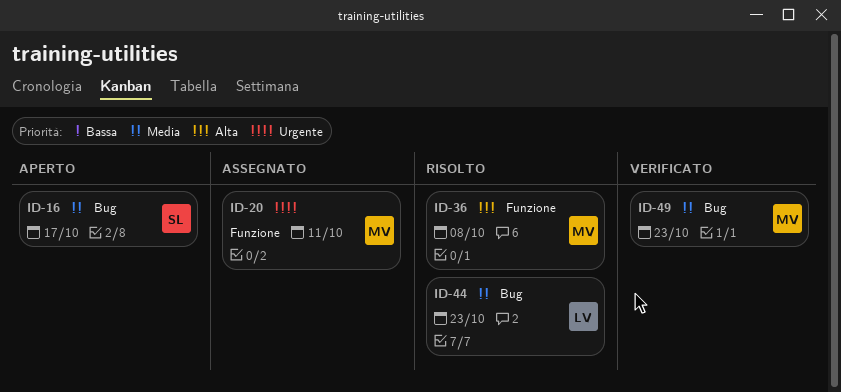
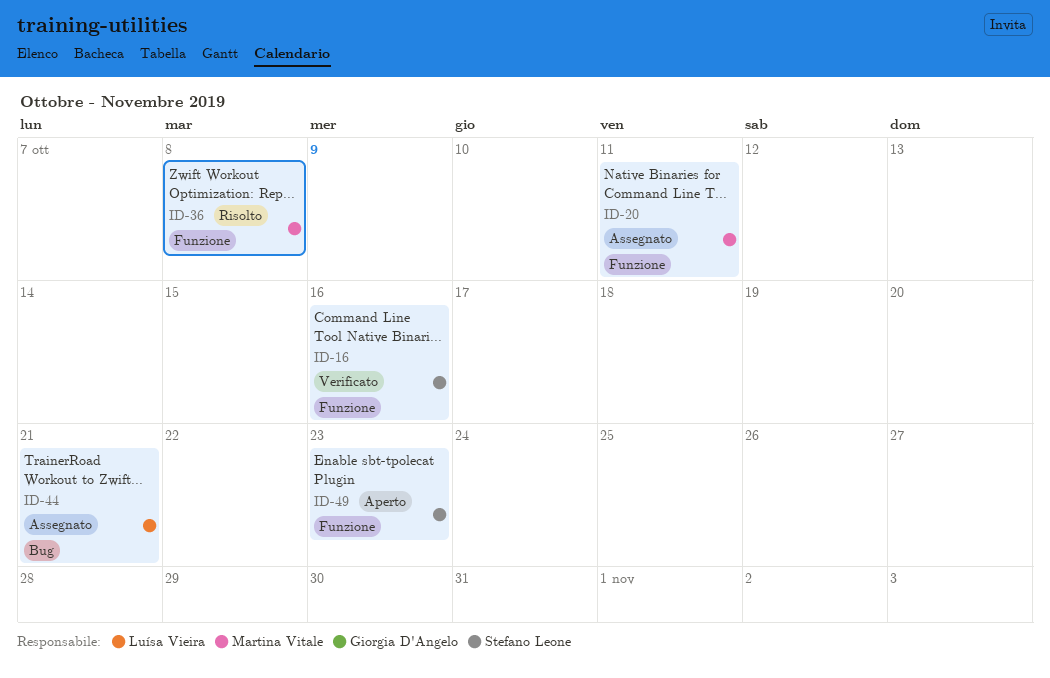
ID-16, status: Aperto -> Verificato
ID-16, label: Bug -> Funzione
ID-16, due: Oct 17 -> Oct 16
ID-44, status: Risolto -> Assegnato
ID-44, due: Oct 23 -> Oct 21
ID-49, status: Verificato -> Aperto
ID-49, owner: Martina Vitale -> Stefano Leone
ID-49, label: Bug -> Funzione

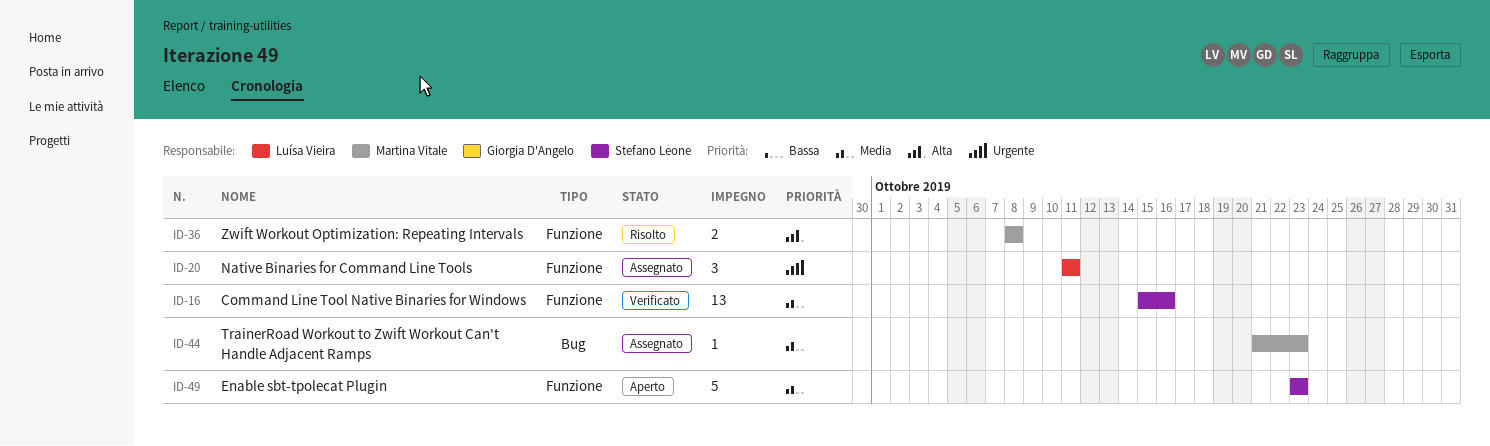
ID-20, owner: Martina Vitale -> Luísa Vieira
ID-44, owner: Luísa Vieira -> Martina Vitale
ID-44, due: Oct 21 -> Oct 23

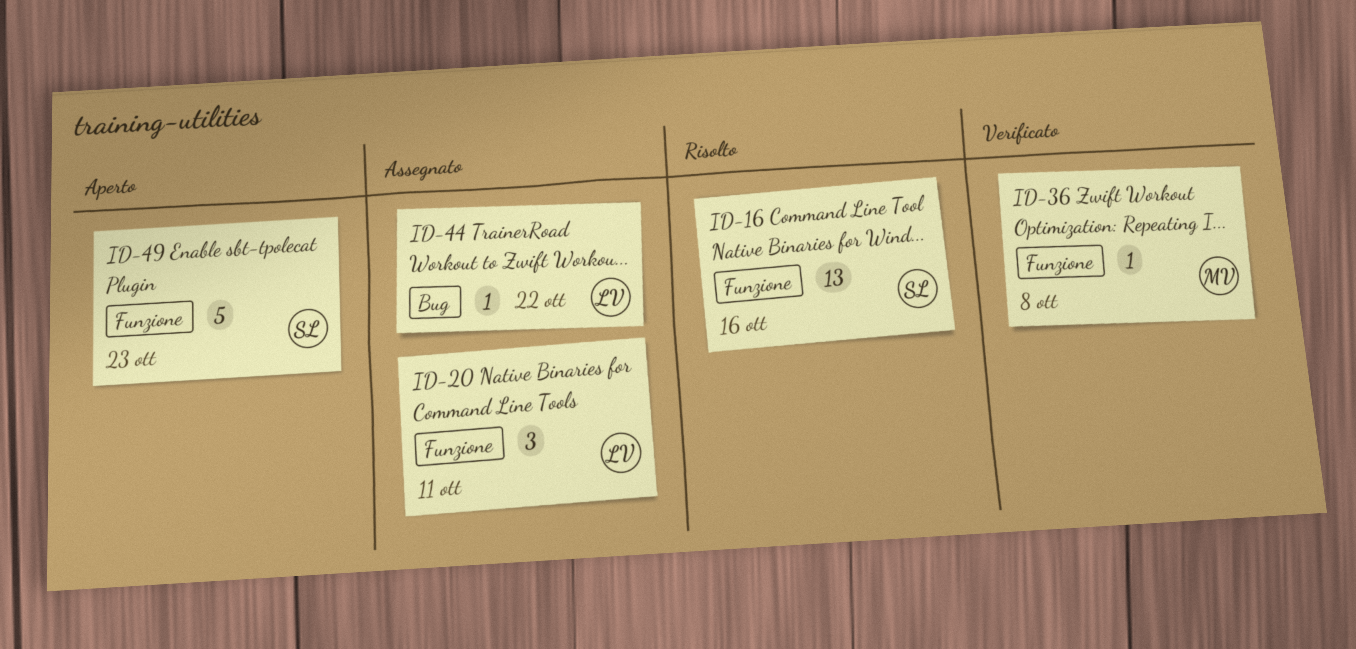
ID-16, status: Verificato -> Risolto
ID-36, status: Risolto -> Verificato
ID-36, estimate: 2 -> 1
ID-44, owner: Martina Vitale -> Luísa Vieira
ID-44, due: Oct 23 -> Oct 22

